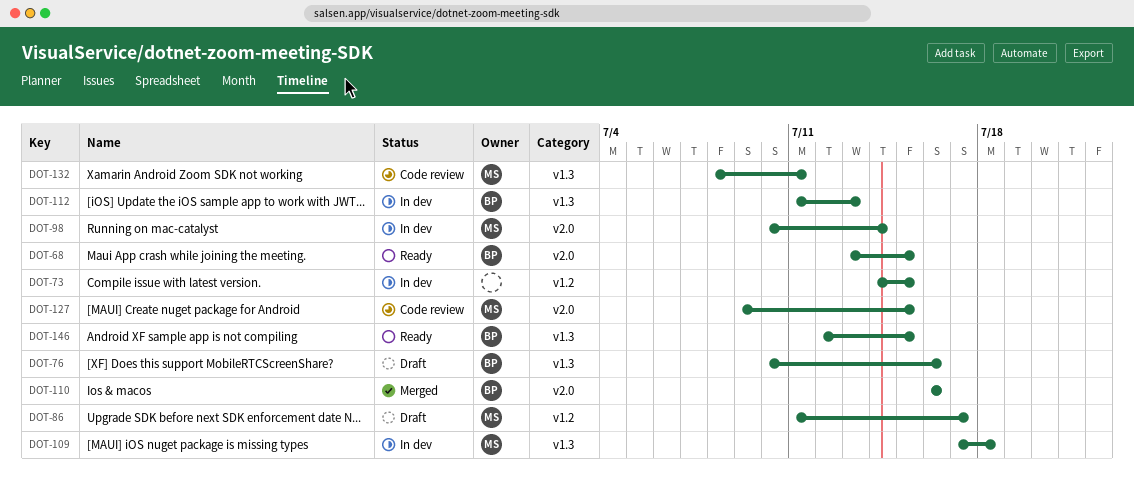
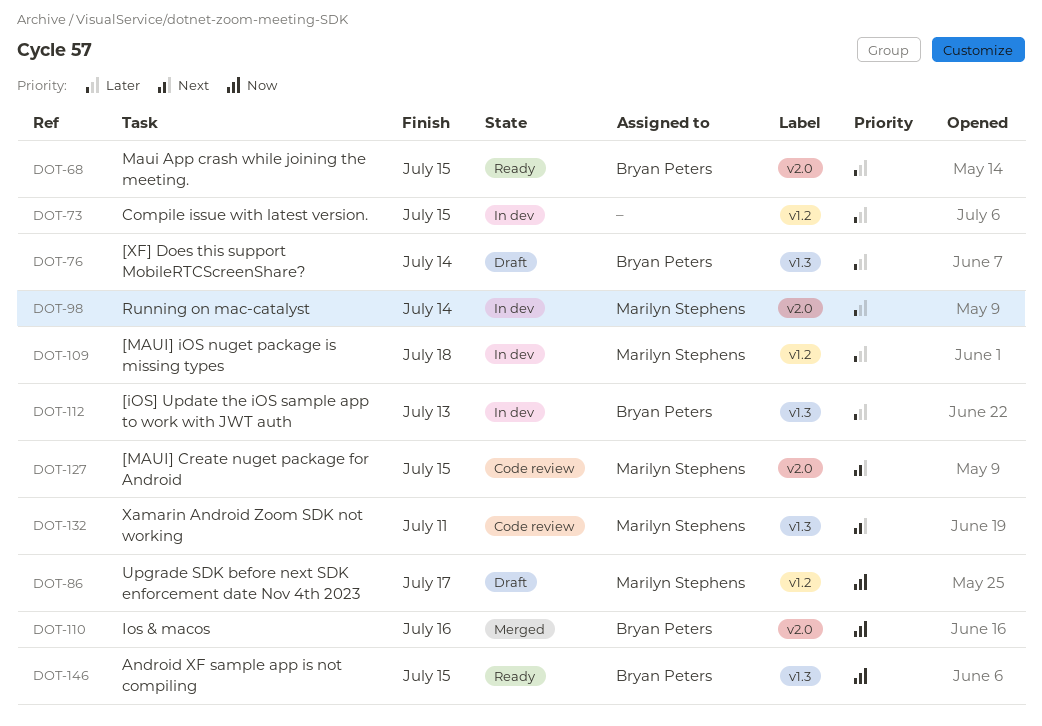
DOT-76, due: Jul 16 -> Jul 14
DOT-109, label: v1.3 -> v1.2

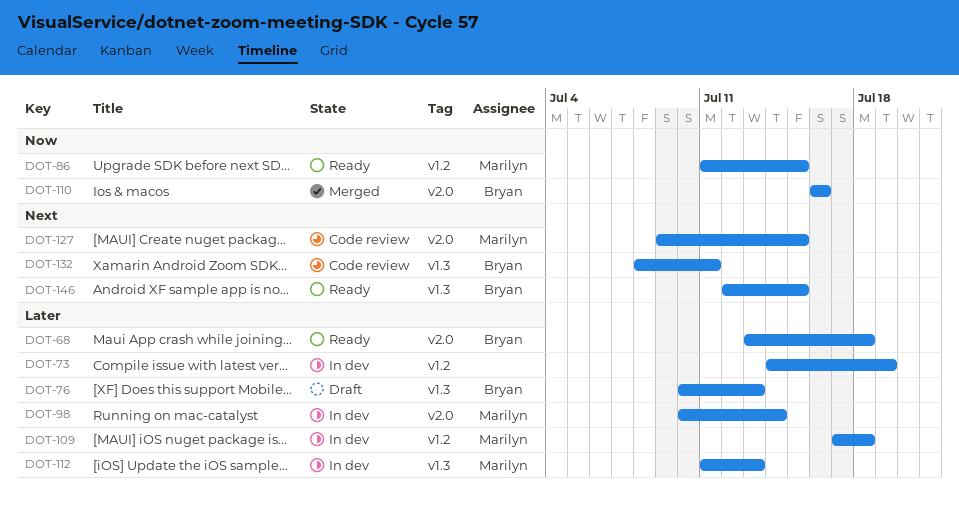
DOT-68, due: Jul 15 -> Jul 18
DOT-73, due: Jul 15 -> Jul 19
DOT-76, due: Jul 14 -> Jul 13
DOT-86, status: Draft -> Ready
DOT-86, due: Jul 17 -> Jul 15
DOT-112, owner: Bryan Peters -> Marilyn Stephens
DOT-132, owner: Marilyn Stephens -> Bryan Peters
DOT-146, priority: Now -> Next

